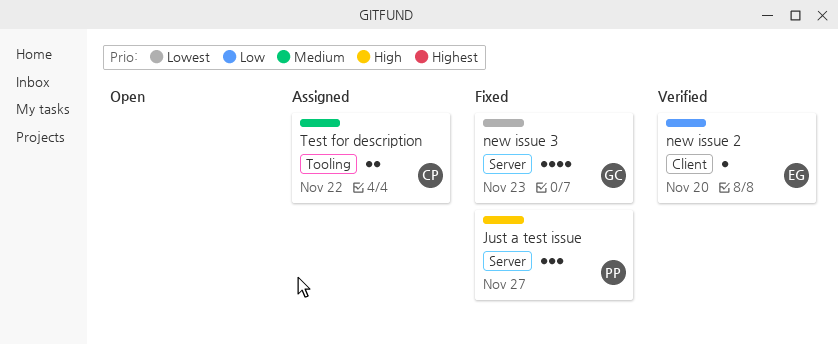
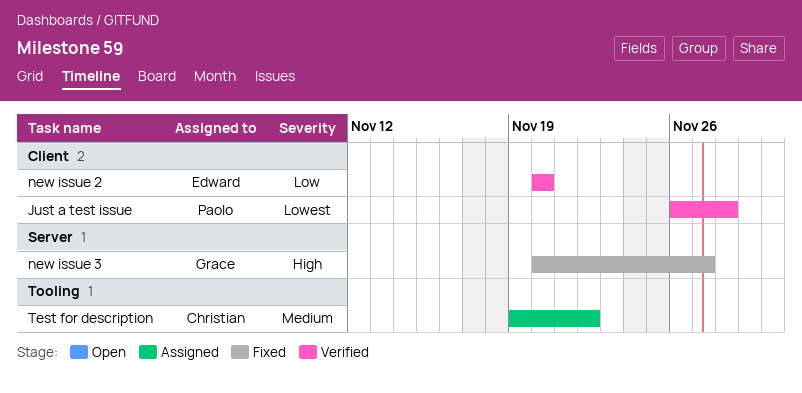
Just a test issue, status: Fixed -> Verified
Just a test issue, priority: High -> Lowest
Just a test issue, label: Server -> Client
Just a test issue, due: Nov 27 -> Nov 28
new issue 3, priority: Lowest -> High
new issue 3, due: Nov 23 -> Nov 27

